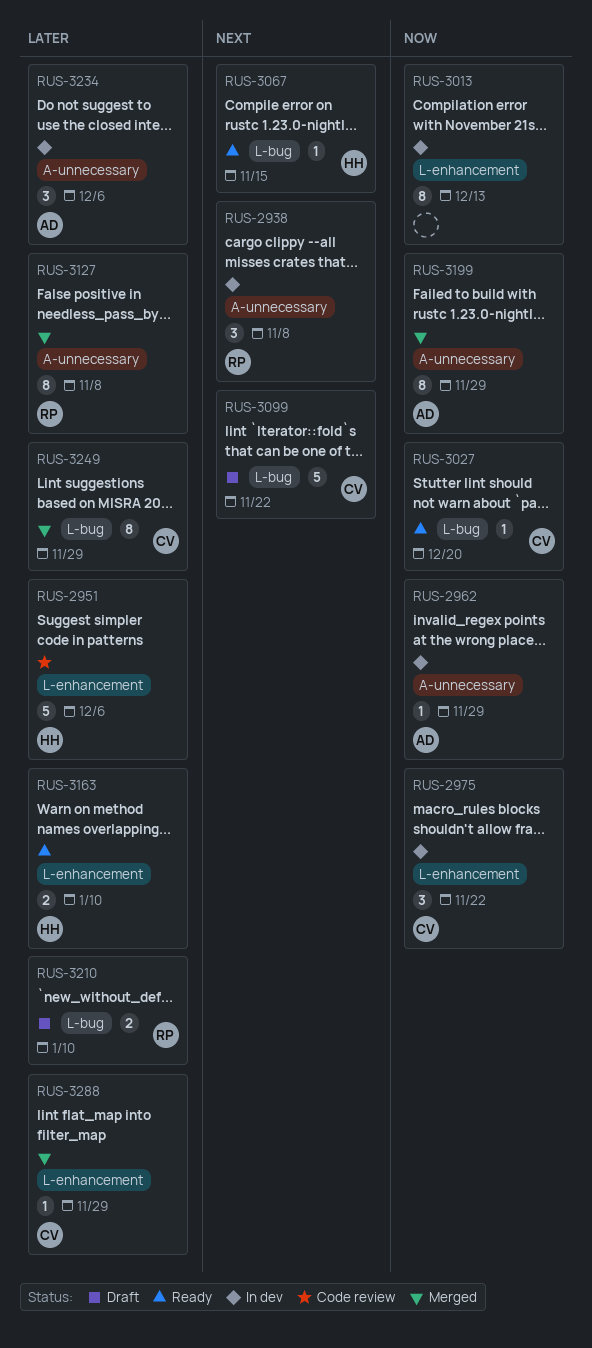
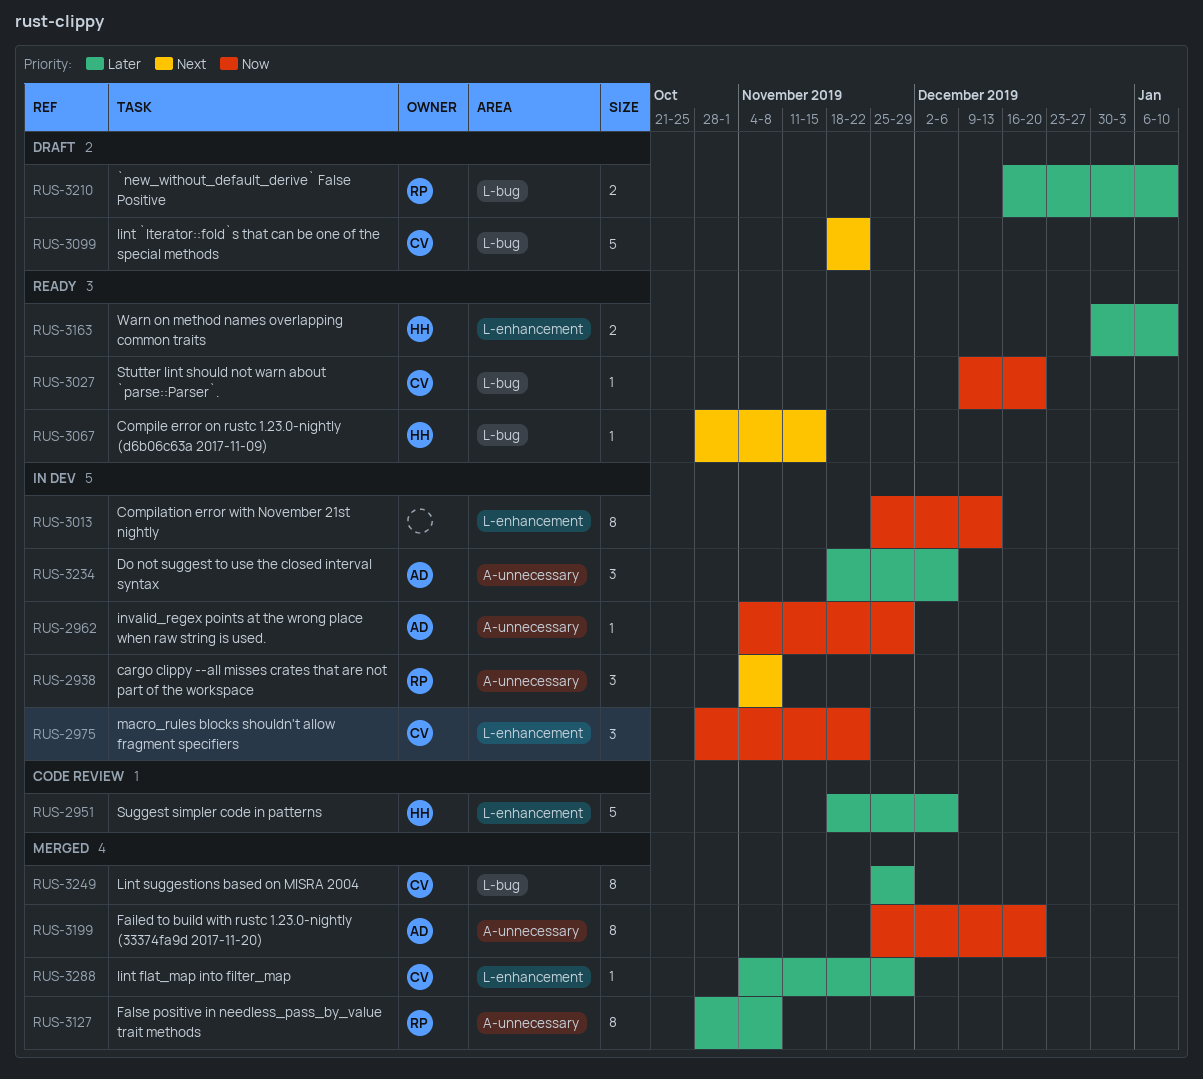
RUS-3199, due: Nov 29 -> Dec 20

